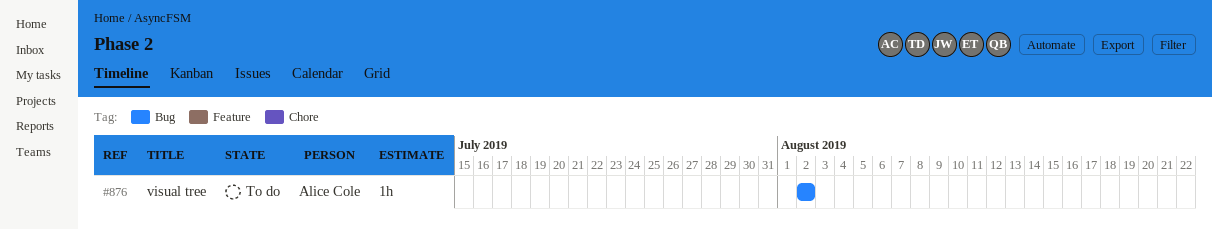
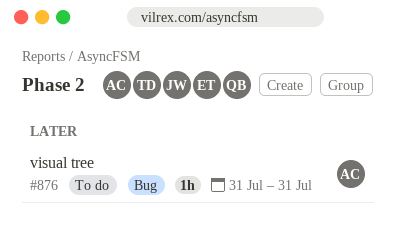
#876, start: Aug 2 -> Jul 31
#876, due: Aug 2 -> Jul 31

